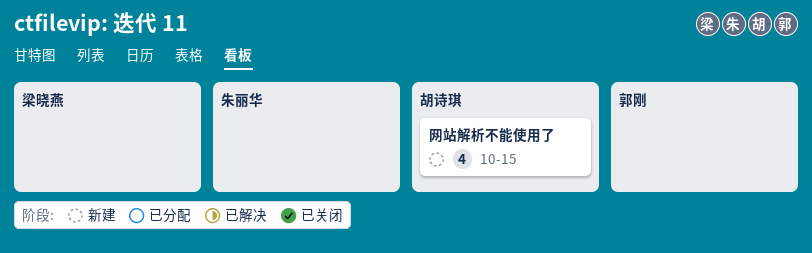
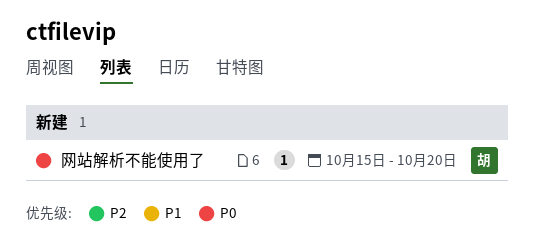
网站解析不能使用了, estimate: 4 -> 1
网站解析不能使用了, due: Oct 15 -> Oct 20

